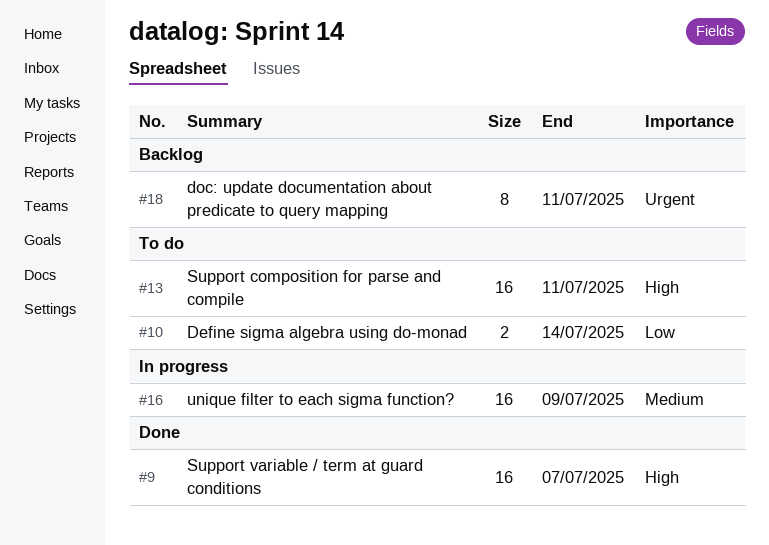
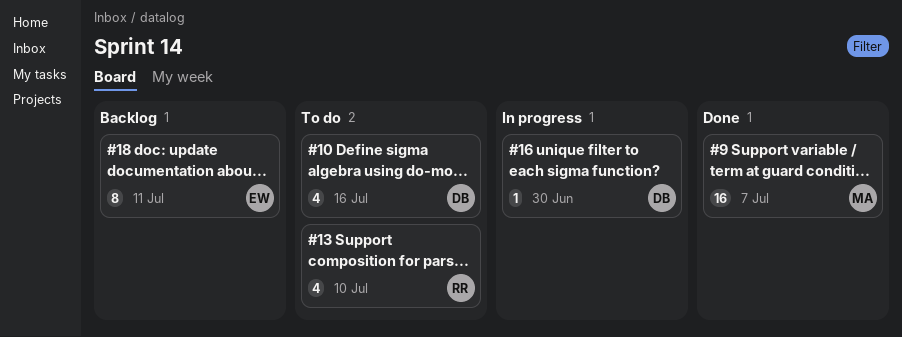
#10, estimate: 2 -> 4
#10, due: Jul 14 -> Jul 16
#13, estimate: 16 -> 4
#13, due: Jul 11 -> Jul 10
#16, estimate: 16 -> 1
#16, due: Jul 9 -> Jun 30

